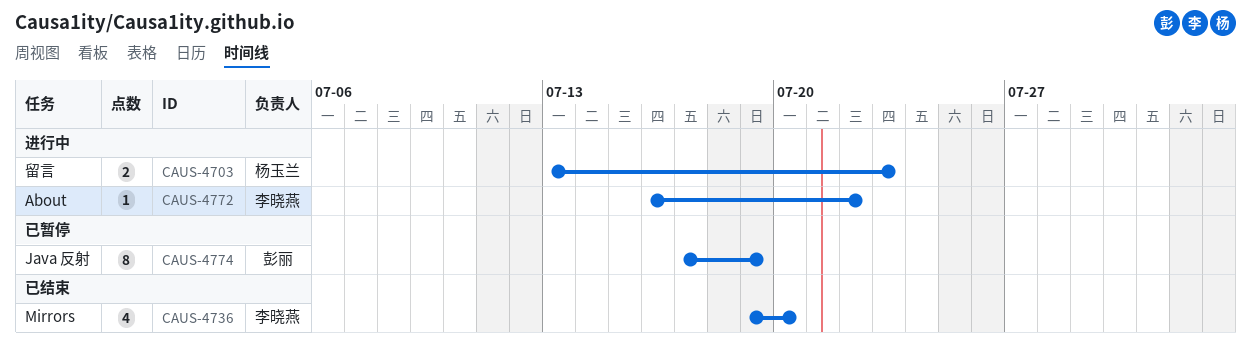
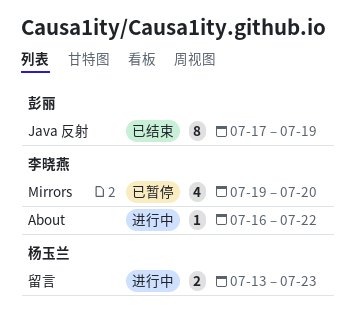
Java 反射, status: 已暂停 -> 已结束
Mirrors, status: 已结束 -> 已暂停

